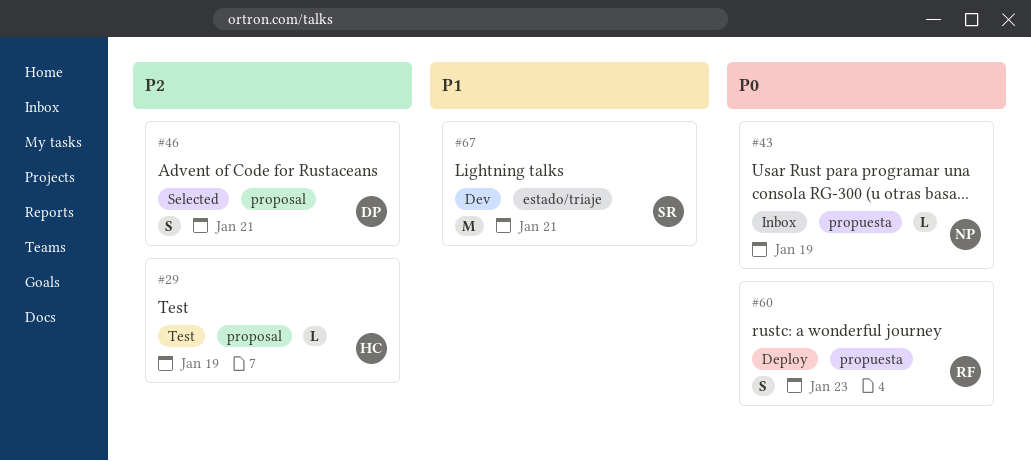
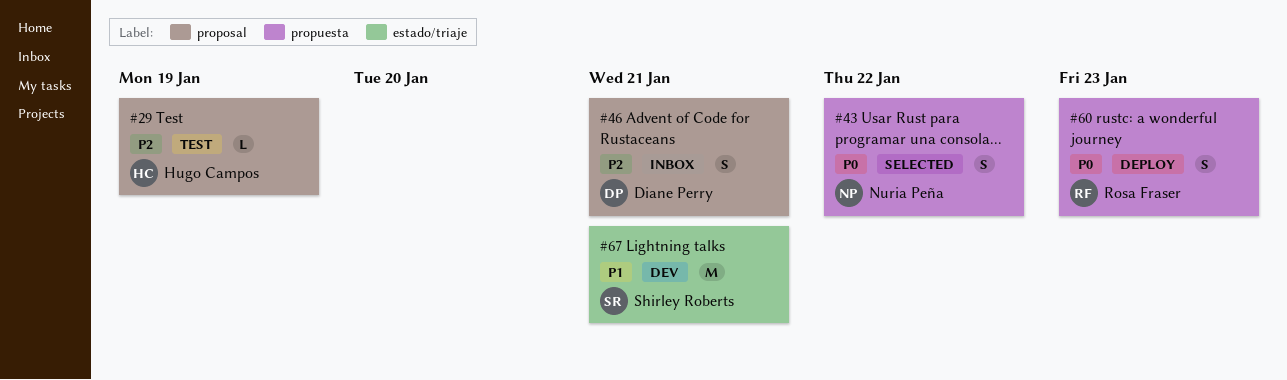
#43, status: Inbox -> Selected
#43, estimate: L -> S
#43, due: Jan 19 -> Jan 22
#46, status: Selected -> Inbox

